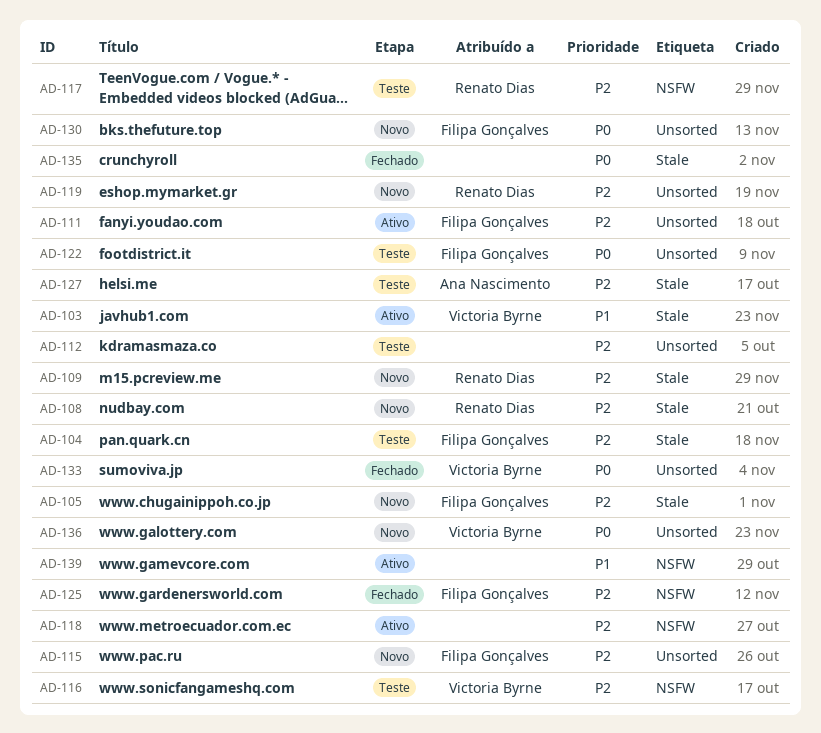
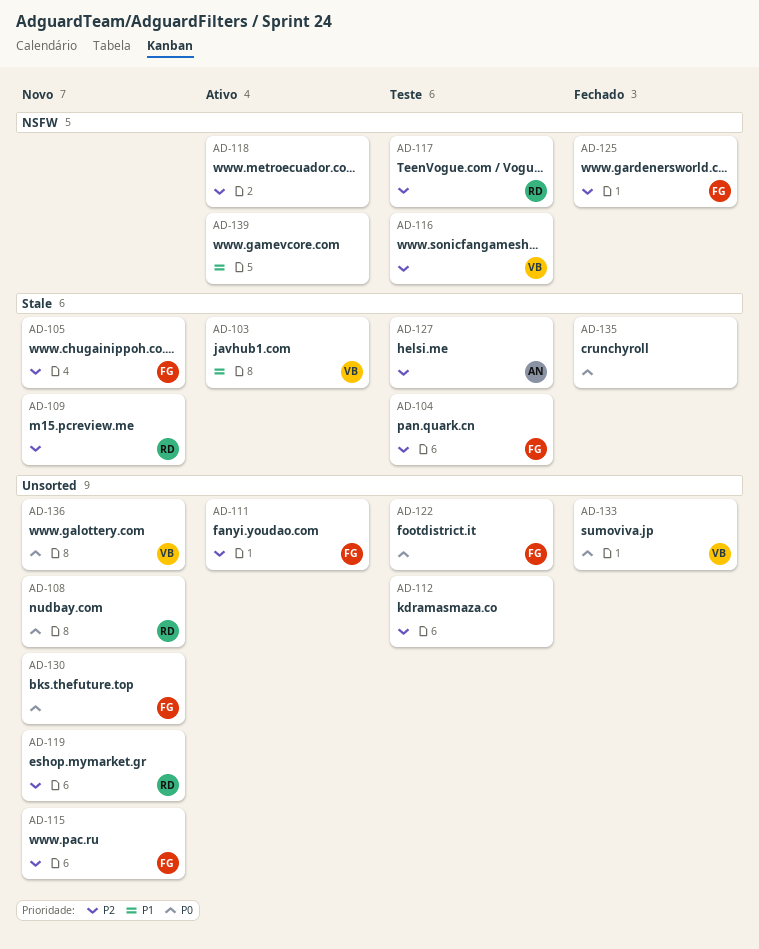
AD-108, priority: P2 -> P0
AD-108, label: Stale -> Unsorted

